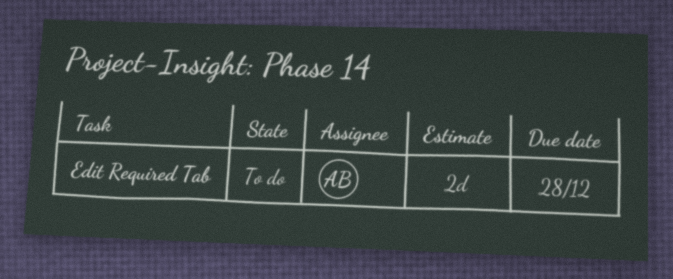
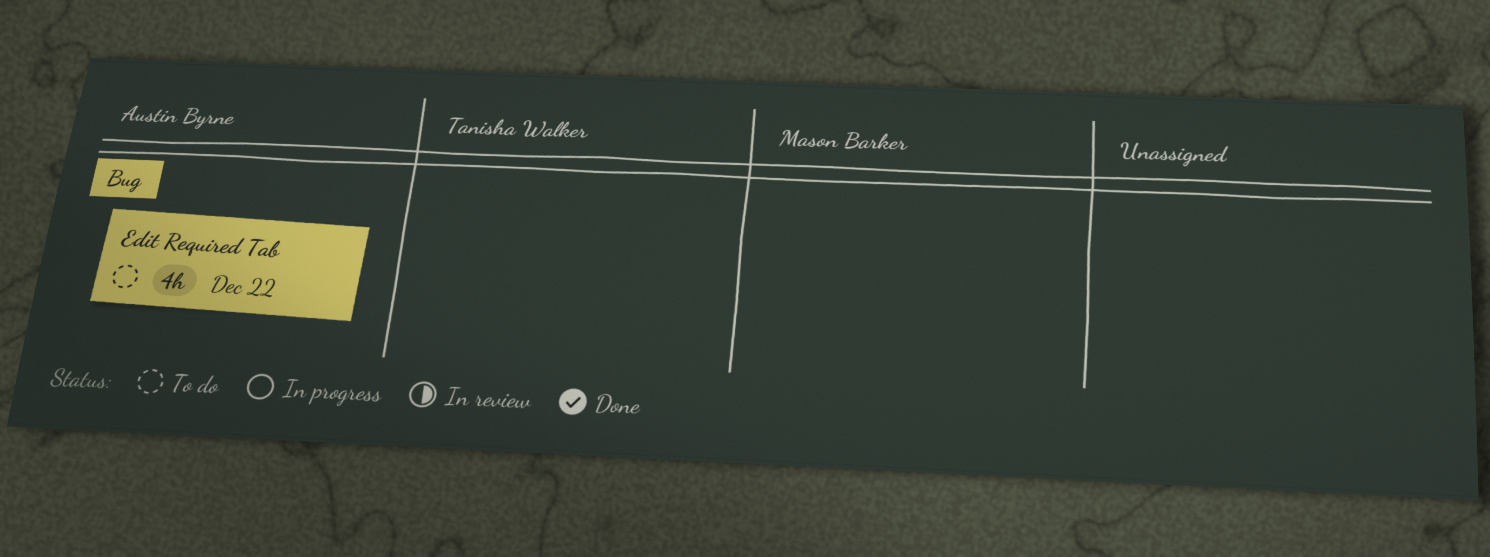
Edit Required Tab, estimate: 2d -> 4h
Edit Required Tab, due: Dec 28 -> Dec 22

